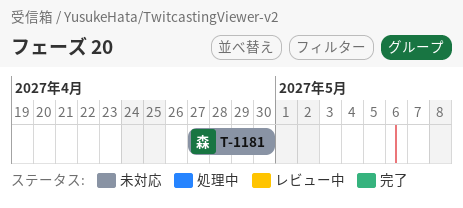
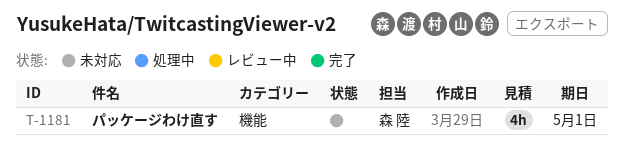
T-1181, due: Apr 30 -> May 1

